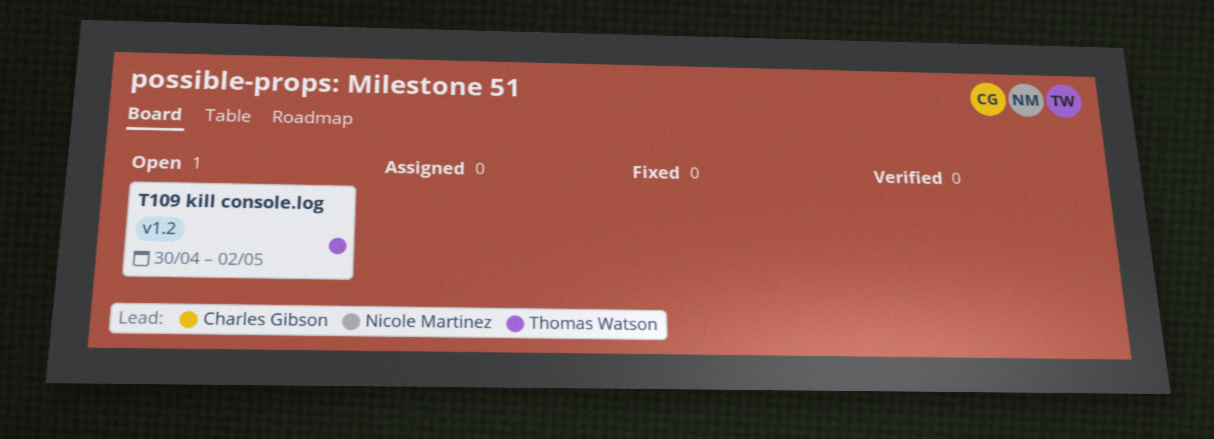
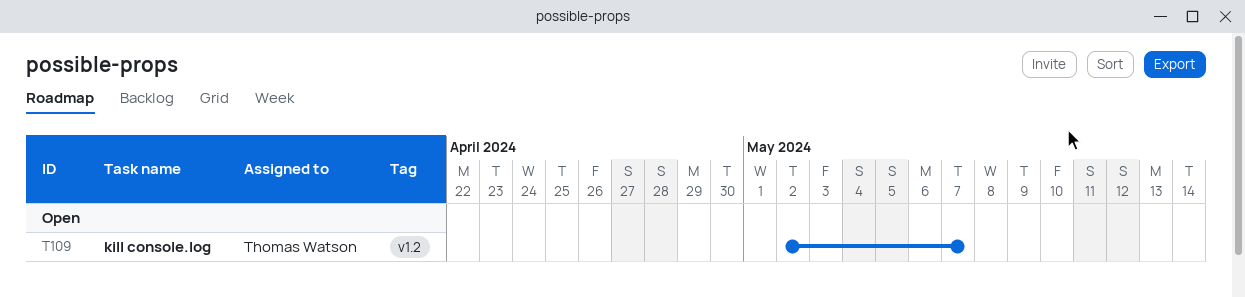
T109, start: Apr 30 -> May 2
T109, due: May 2 -> May 7

